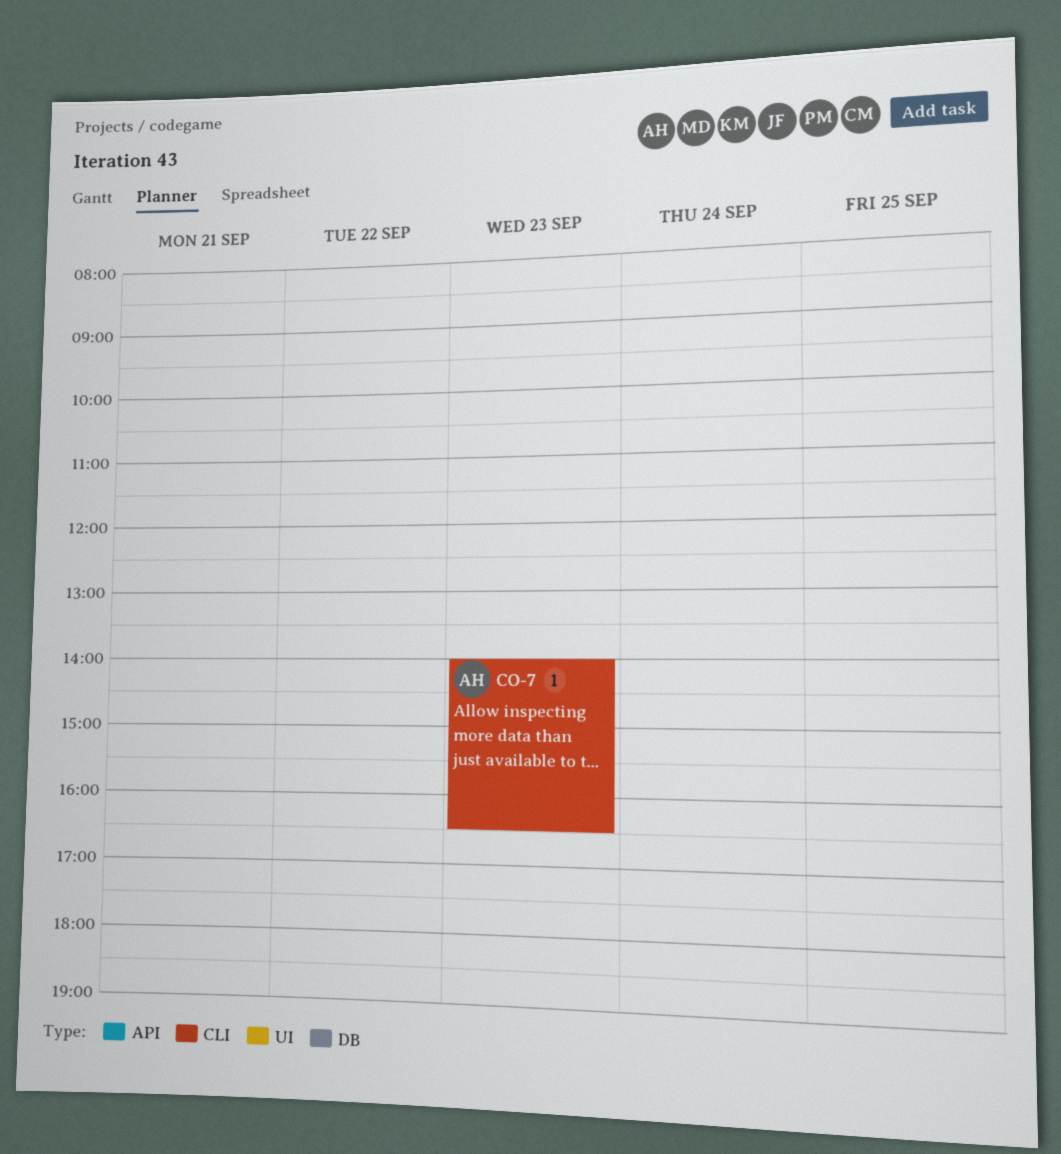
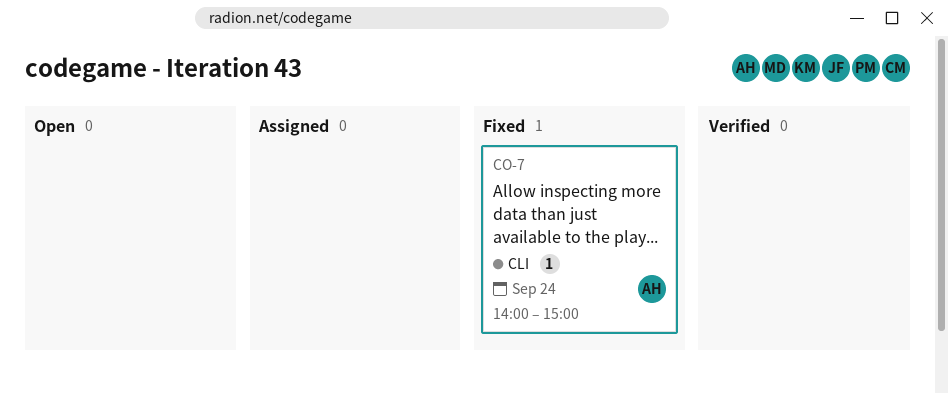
CO-7, day: Sep 23 -> Sep 24
CO-7, ends: 16:30 -> 15:00

